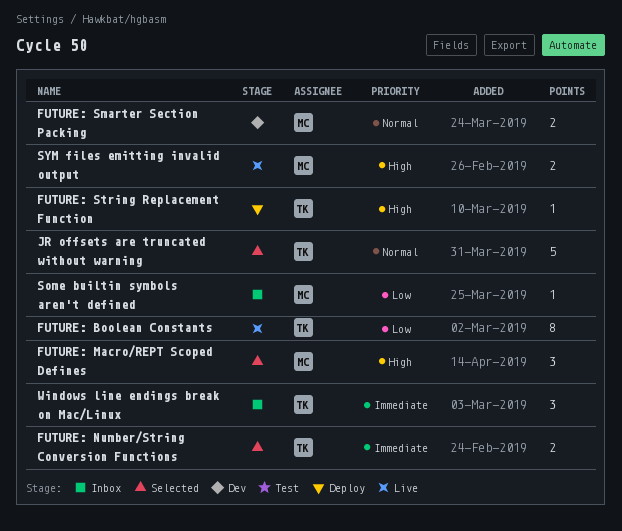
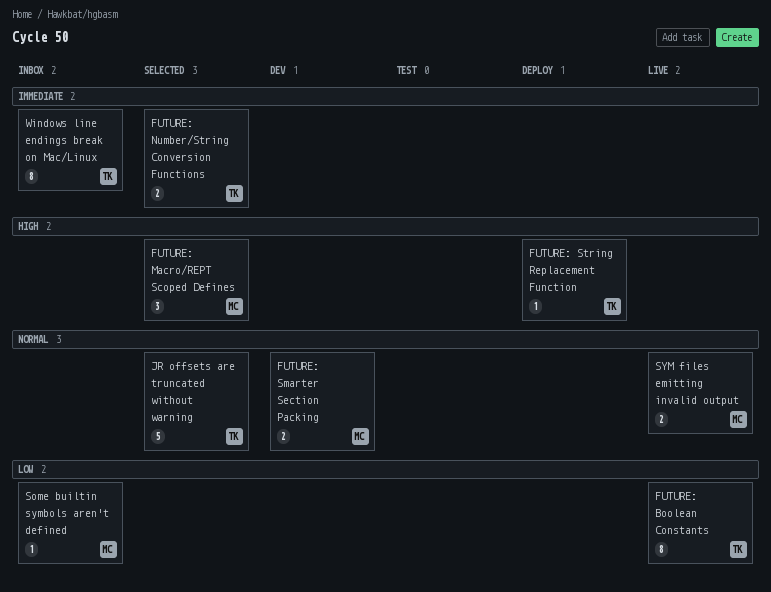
SYM files emitting invalid output, priority: High -> Normal
Windows line endings break on Mac/Linux, estimate: 3 -> 8

